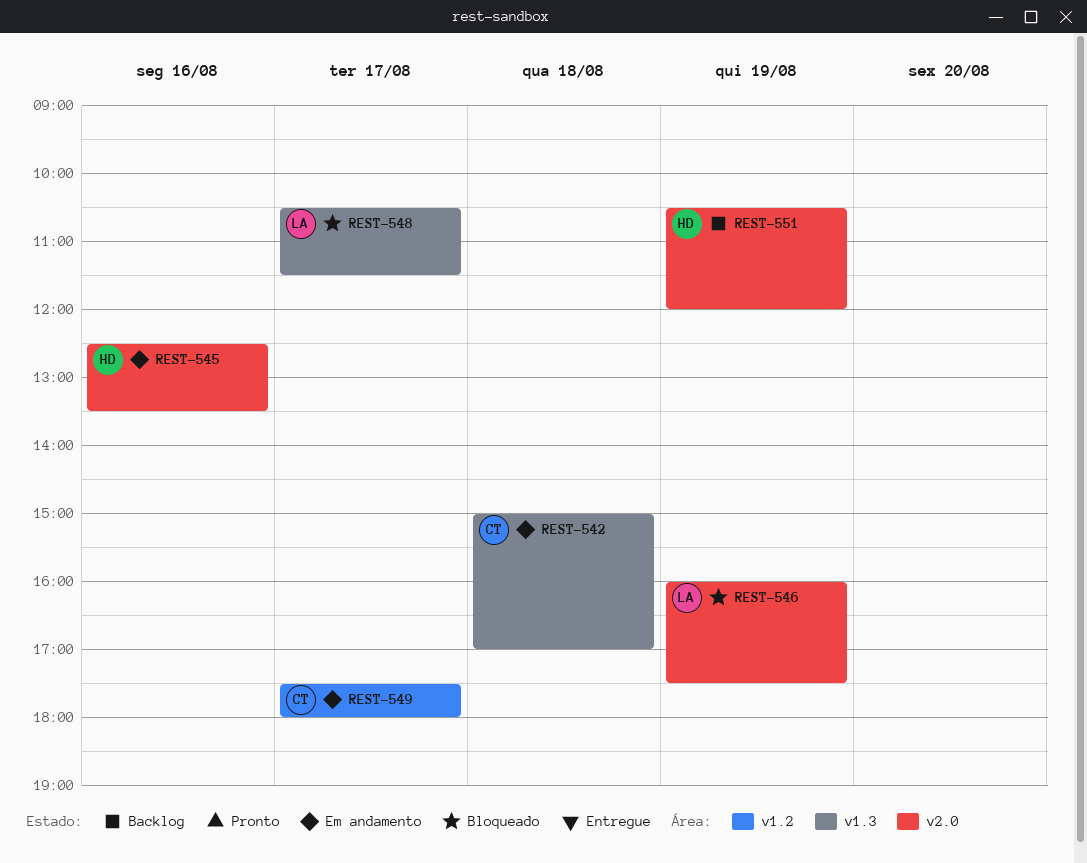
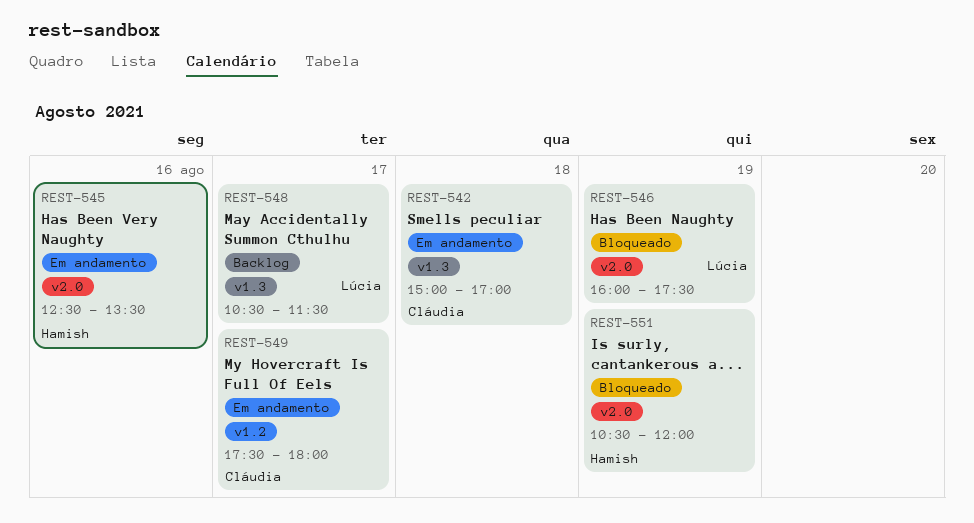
REST-548, status: Bloqueado -> Backlog
REST-551, status: Backlog -> Bloqueado

